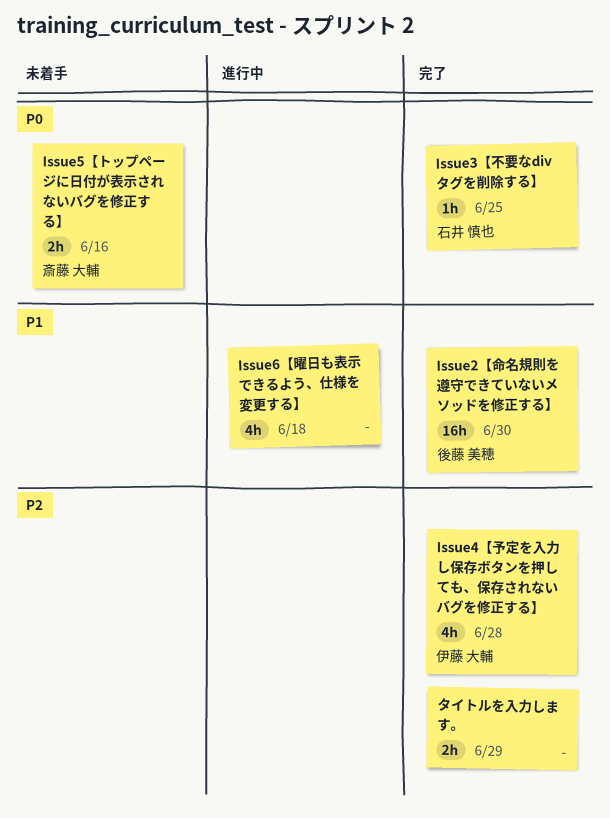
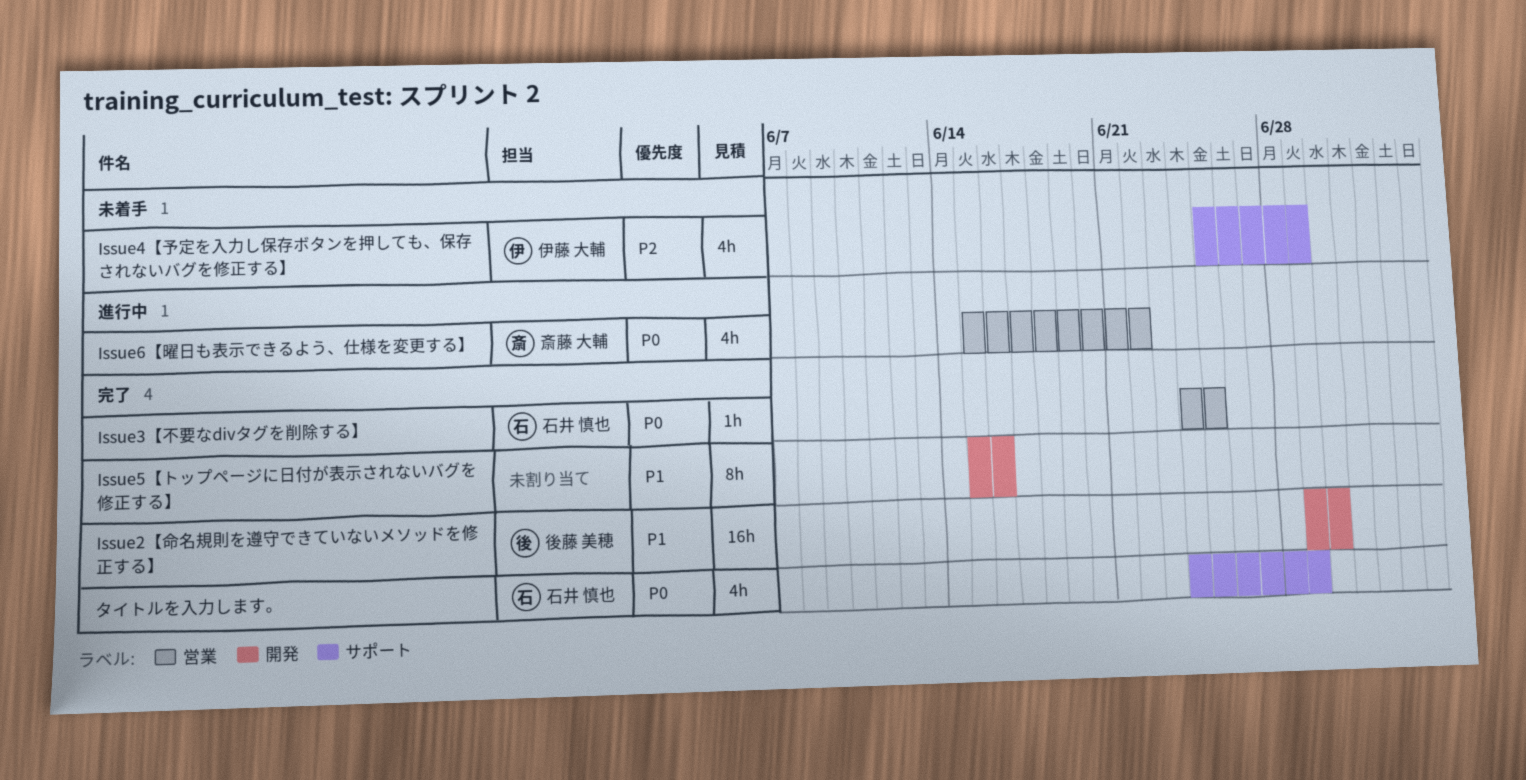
Issue4【予定を入力し保存ボタンを押しても、保存されないバグを修正する】, status: 完了 -> 未着手
Issue4【予定を入力し保存ボタンを押しても、保存されないバグを修正する】, due: Jun 28 -> Jun 29
Issue5【トップページに日付が表示されないバグを修正する】, status: 未着手 -> 完了
Issue5【トップページに日付が表示されないバグを修正する】, owner: 斎藤 大輔 -> none
Issue5【トップページに日付が表示されないバグを修正する】, priority: P0 -> P1
Issue5【トップページに日付が表示されないバグを修正する】, estimate: 2h -> 8h
Issue6【曜日も表示できるよう、仕様を変更する】, owner: none -> 斎藤 大輔
Issue6【曜日も表示できるよう、仕様を変更する】, priority: P1 -> P0
Issue6【曜日も表示できるよう、仕様を変更する】, due: Jun 18 -> Jun 22
タイトルを入力します。, owner: none -> 石井 慎也
タイトルを入力します。, priority: P2 -> P0
タイトルを入力します。, estimate: 2h -> 4h

